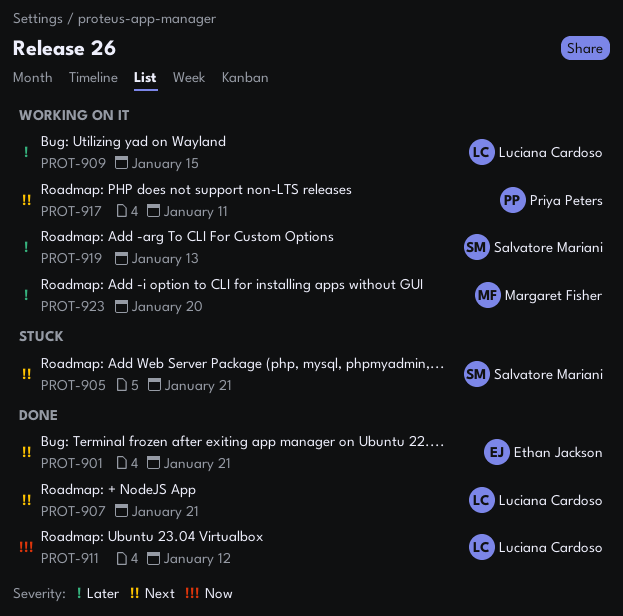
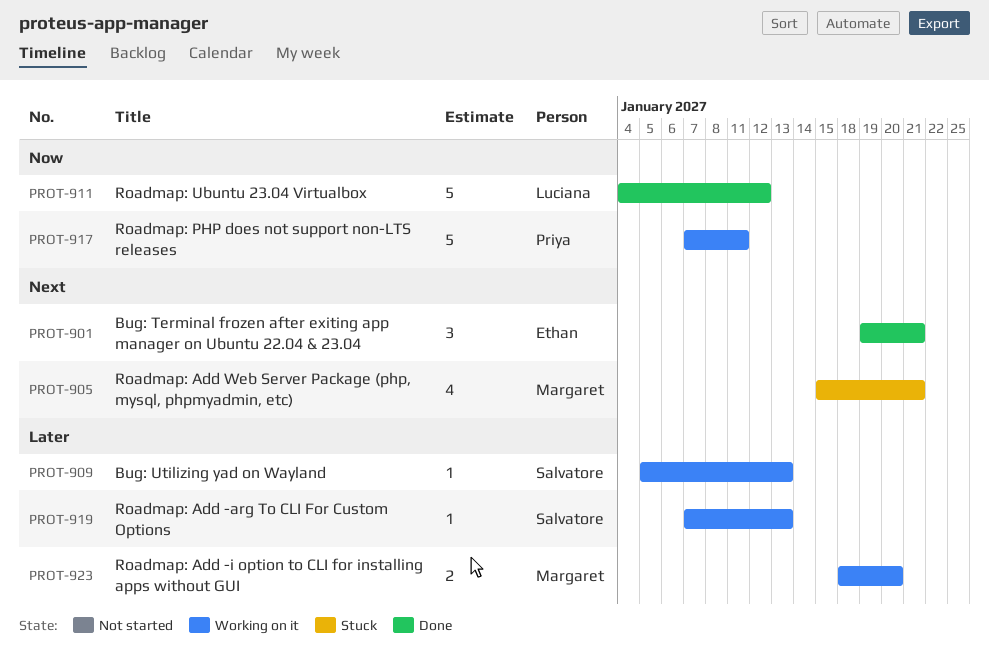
PROT-905, owner: Salvatore Mariani -> Margaret Fisher
PROT-907: present -> none
PROT-909, owner: Luciana Cardoso -> Salvatore Mariani
PROT-909, due: Jan 15 -> Jan 13
PROT-917, priority: Next -> Now

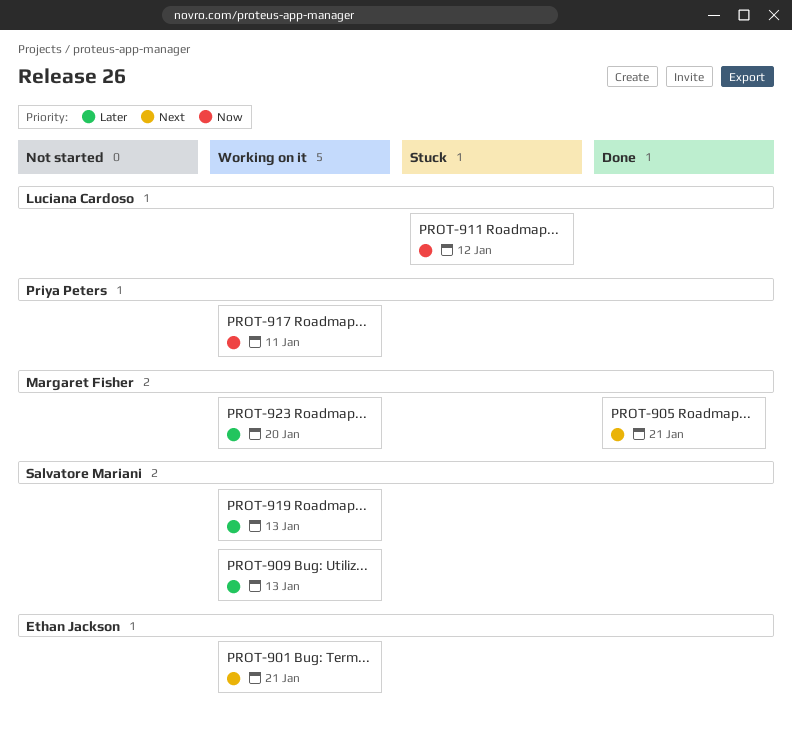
PROT-901, status: Done -> Working on it
PROT-905, status: Stuck -> Done
PROT-911, status: Done -> Stuck

